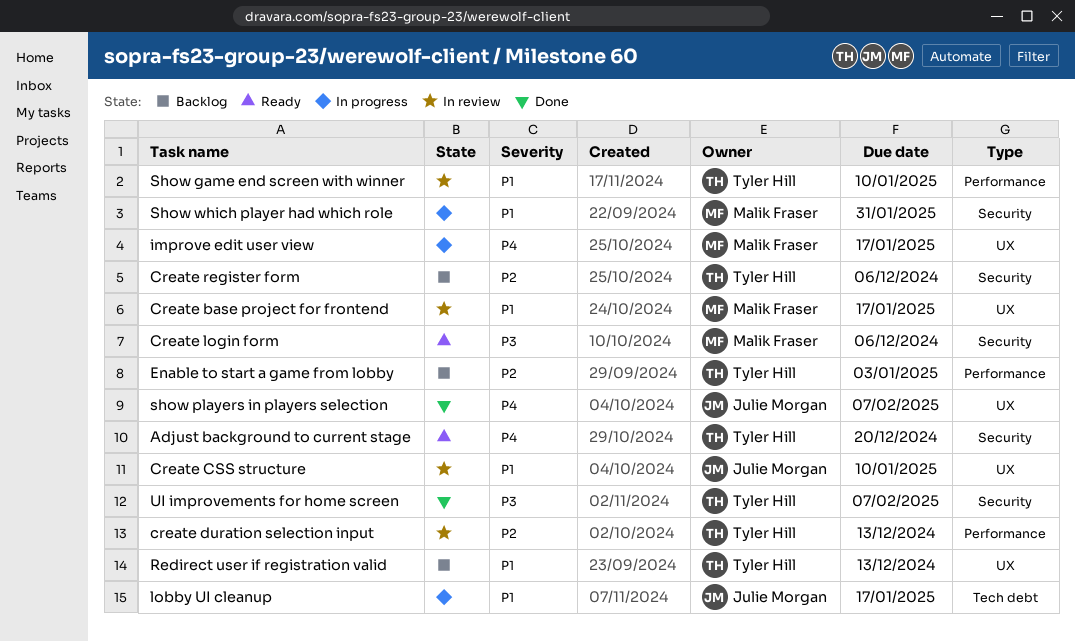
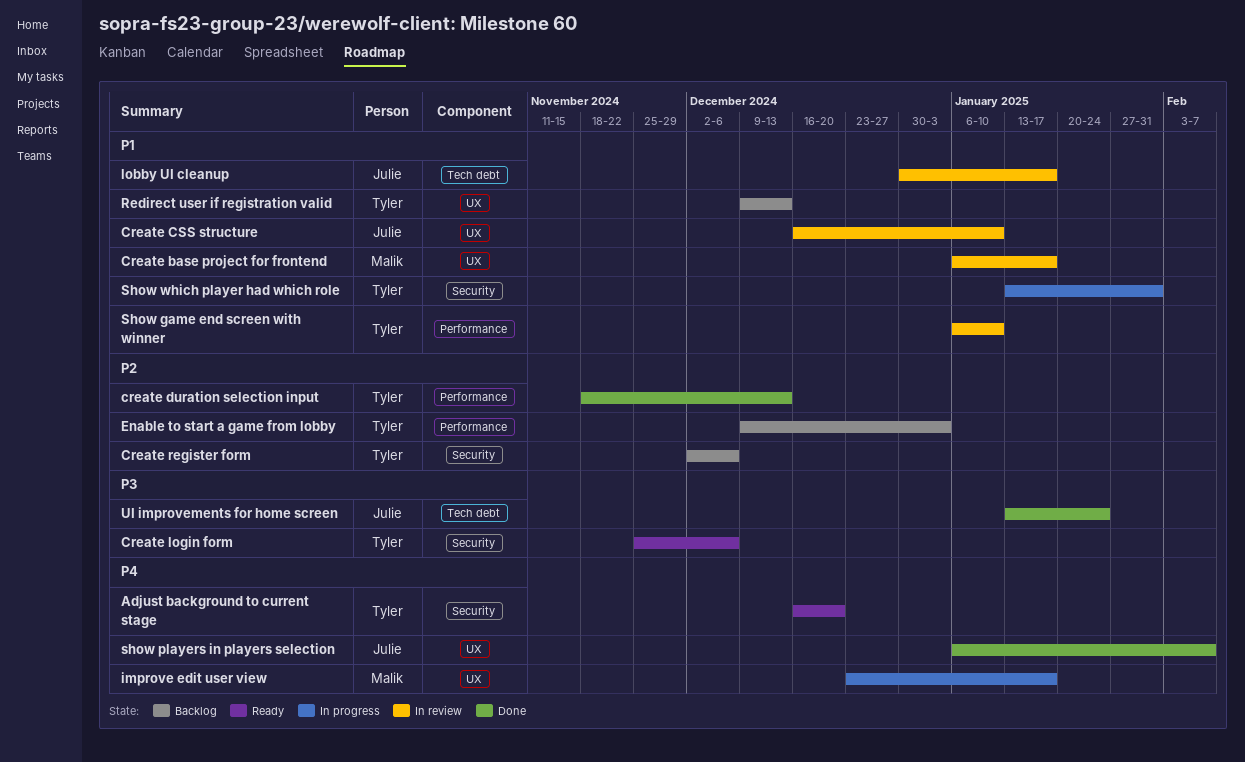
create duration selection input, status: In review -> Done
Create login form, owner: Malik Fraser -> Tyler Hill
lobby UI cleanup, status: In progress -> In review
Show which player had which role, owner: Malik Fraser -> Tyler Hill
UI improvements for home screen, owner: Tyler Hill -> Julie Morgan
UI improvements for home screen, label: Security -> Tech debt
UI improvements for home screen, due: Feb 7 -> Jan 24

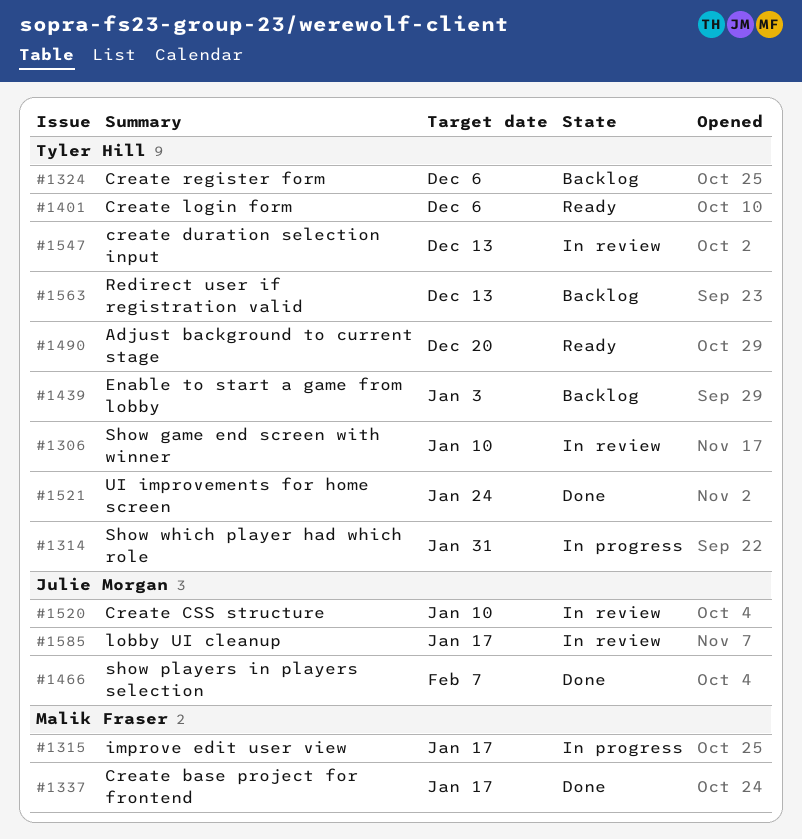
Create base project for frontend, status: In review -> Done
create duration selection input, status: Done -> In review
UI improvements for home screen, owner: Julie Morgan -> Tyler Hill

